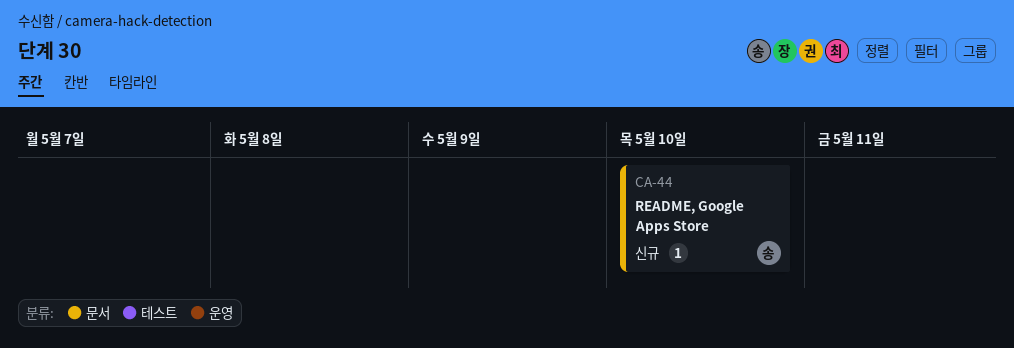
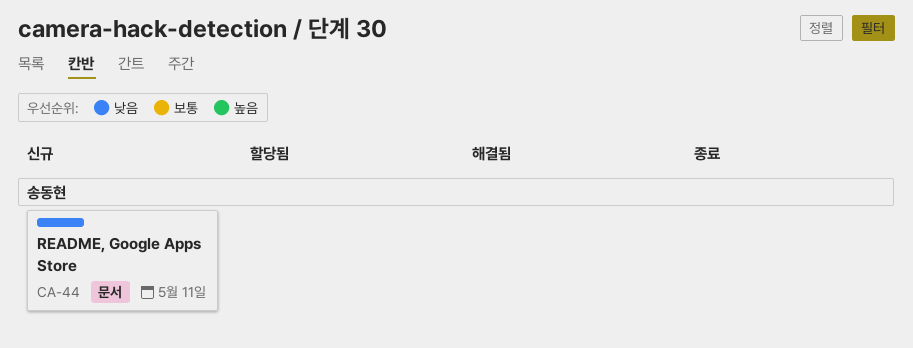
CA-44, due: May 10 -> May 11

